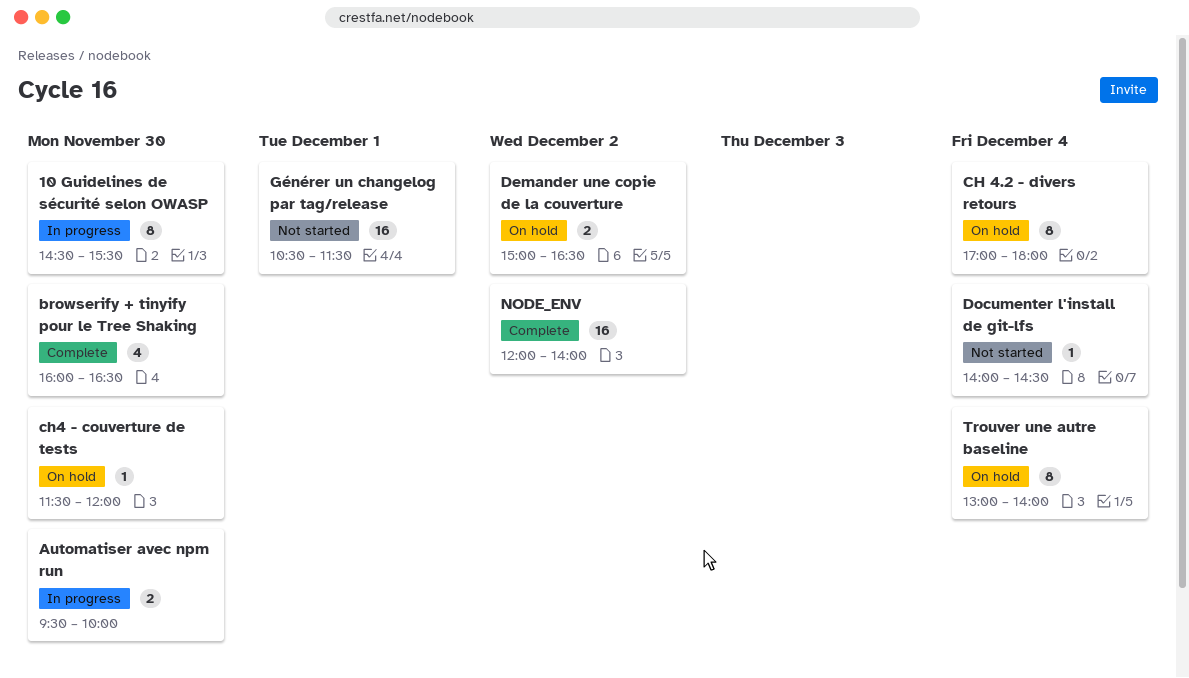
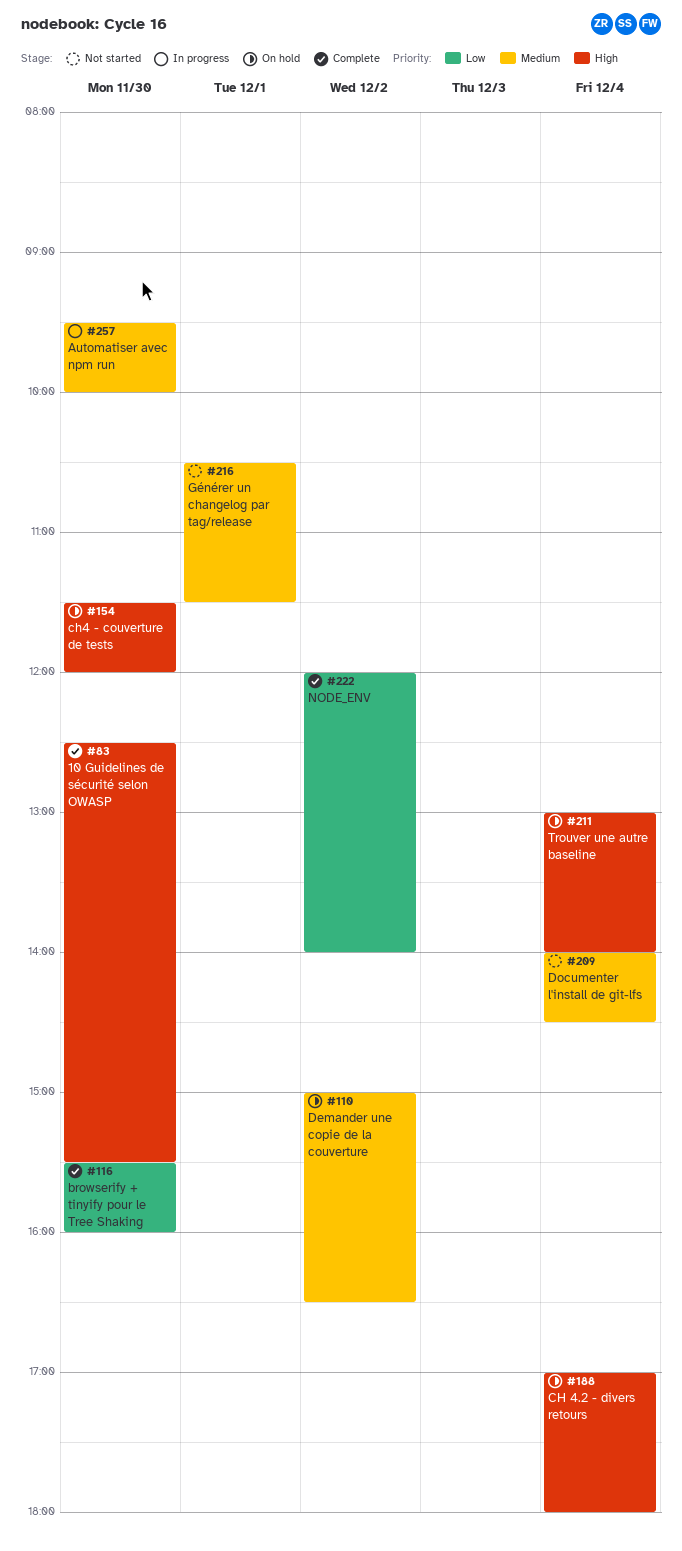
10 Guidelines de sécurité selon OWASP, status: In progress -> Complete
10 Guidelines de sécurité selon OWASP, begins: 14:30 -> 12:30
browserify + tinyify pour le Tree Shaking, begins: 16:00 -> 15:30
browserify + tinyify pour le Tree Shaking, ends: 16:30 -> 16:00

